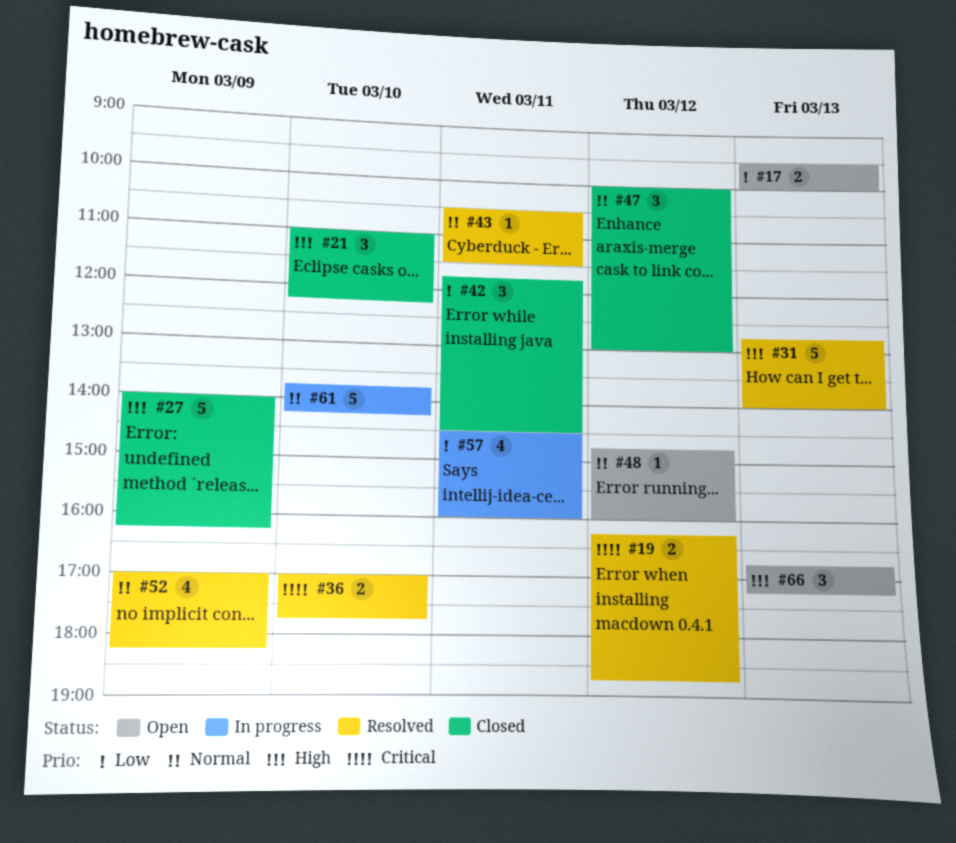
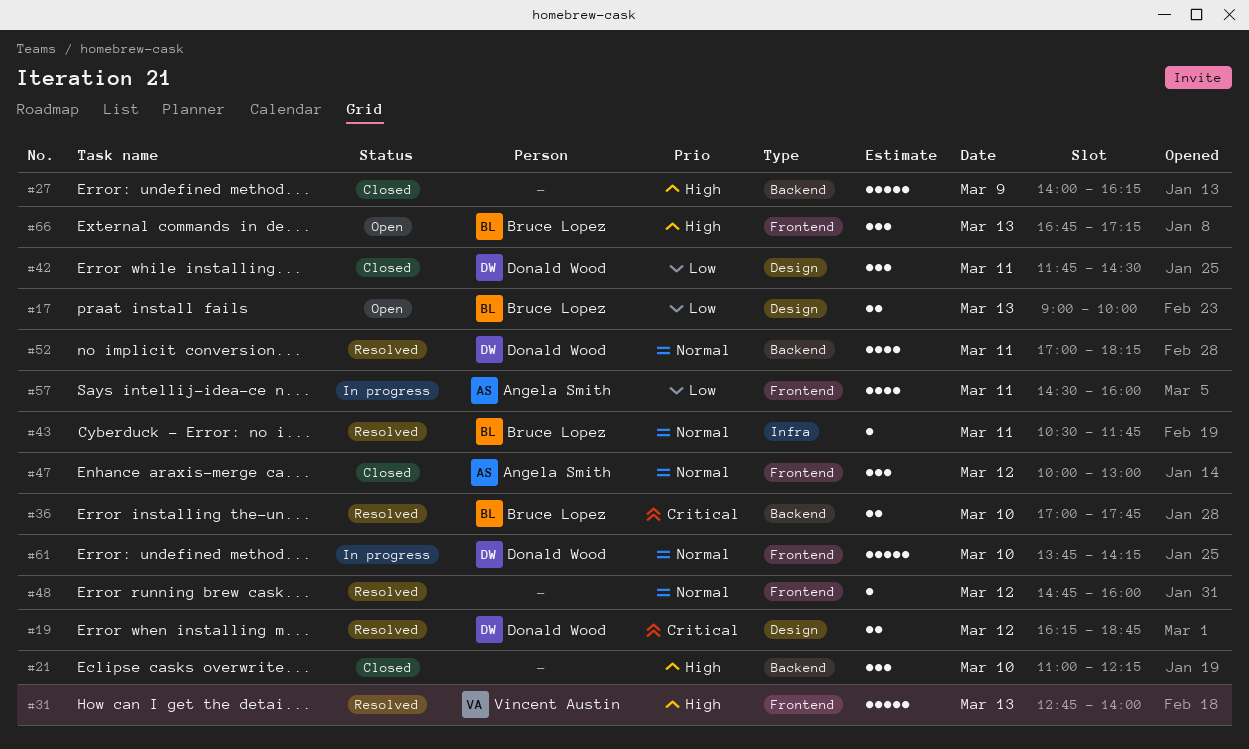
#17, begins: 09:30 -> 09:00
#43, ends: 11:30 -> 11:45
#48, status: Open -> Resolved
#52, day: Mar 9 -> Mar 11

